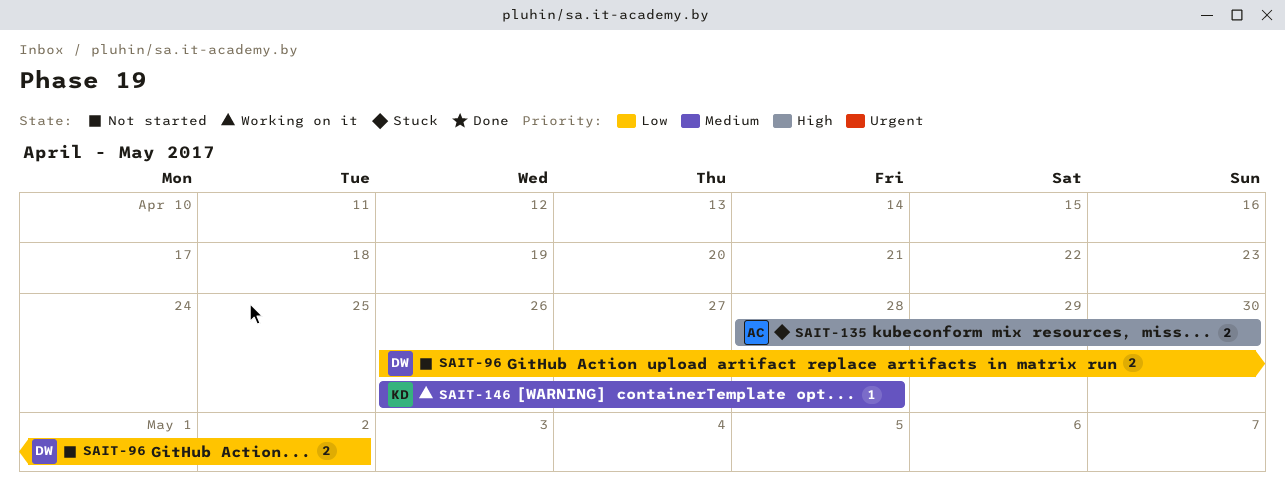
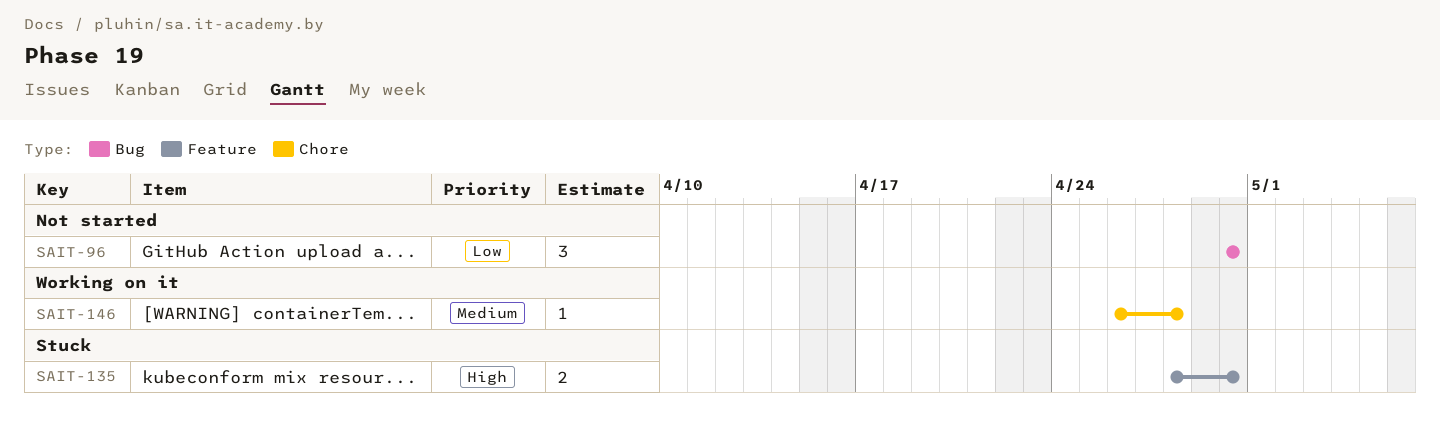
SAIT-96, estimate: 2 -> 3
SAIT-96, start: Apr 26 -> Apr 30
SAIT-96, due: May 2 -> Apr 30

